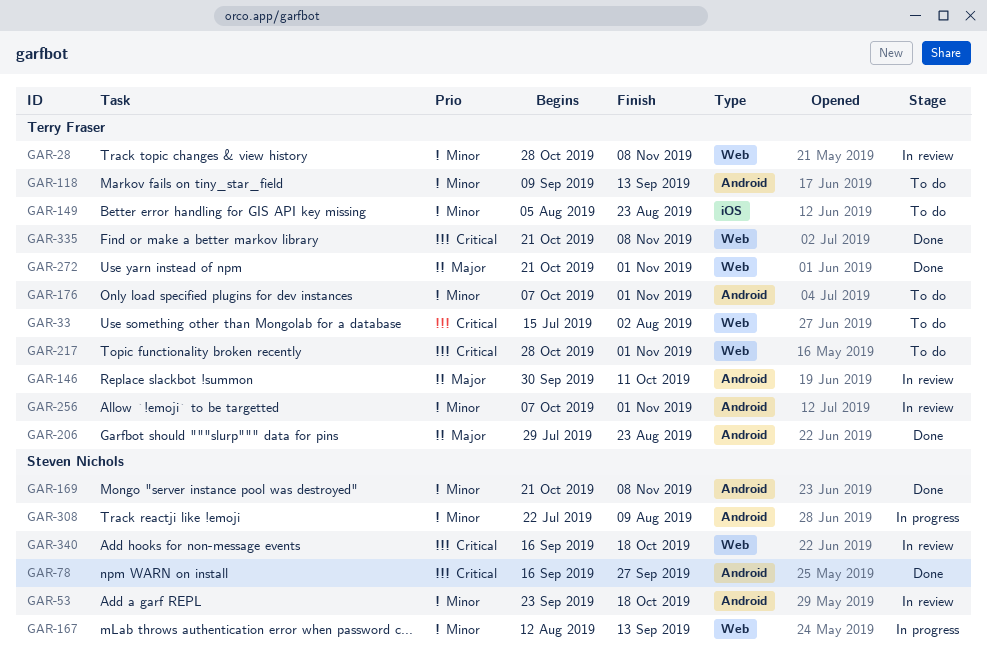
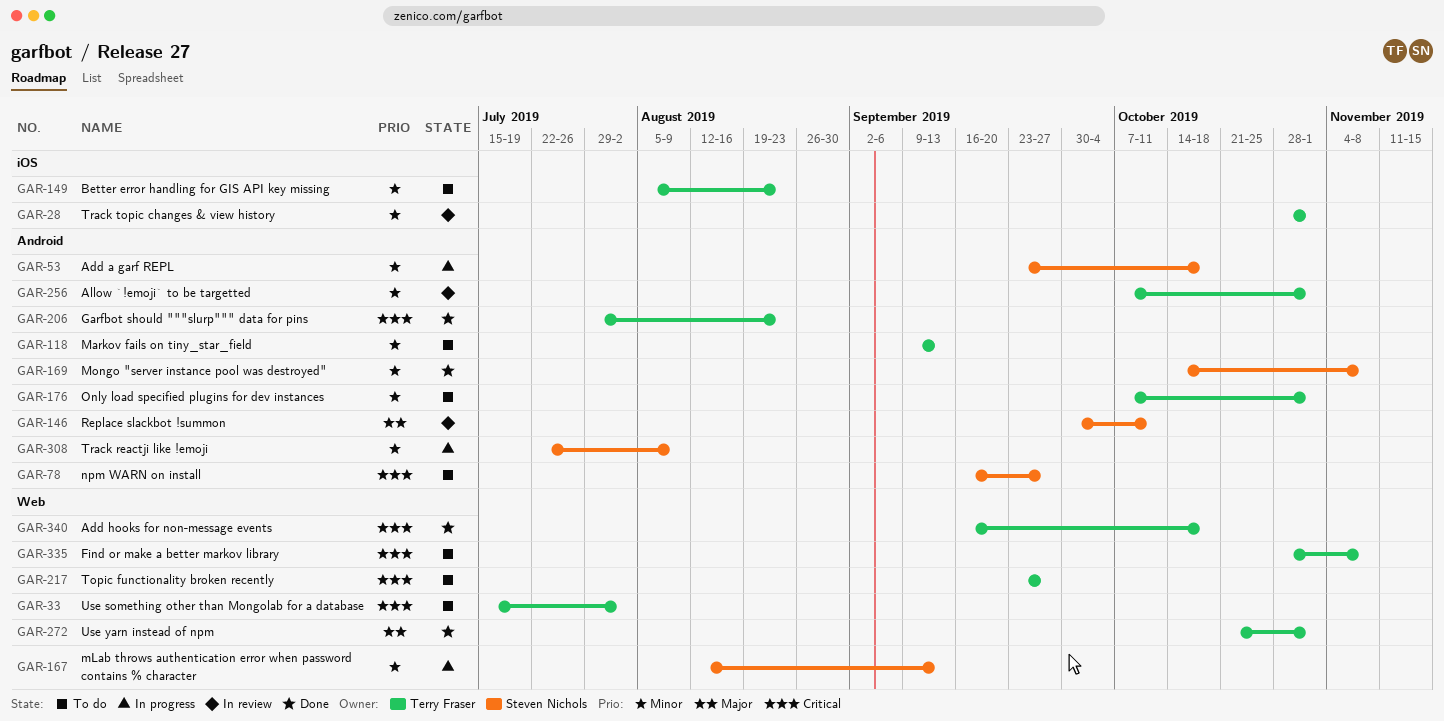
GAR-28, label: Web -> iOS
GAR-28, due: Nov 8 -> Nov 1
GAR-53, status: In review -> In progress
GAR-78, status: Done -> To do
GAR-146, owner: Terry Fraser -> Steven Nichols
GAR-169, start: Oct 21 -> Oct 14
GAR-206, priority: Major -> Critical
GAR-217, start: Oct 28 -> Sep 23
GAR-217, due: Nov 1 -> Sep 27
GAR-335, status: Done -> To do
GAR-335, start: Oct 21 -> Oct 28
GAR-340, status: In review -> Done
GAR-340, owner: Steven Nichols -> Terry Fraser

